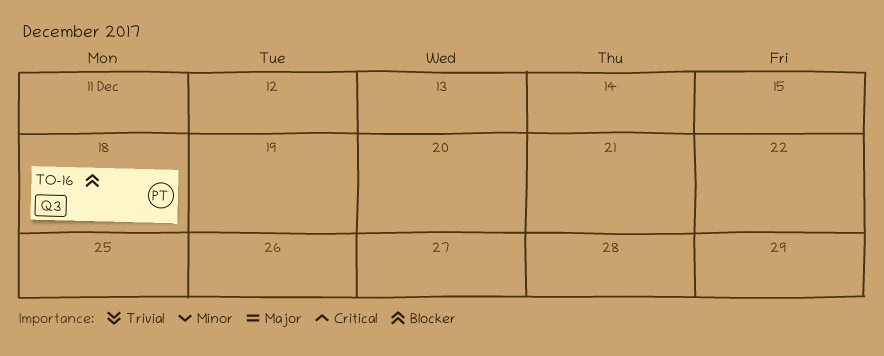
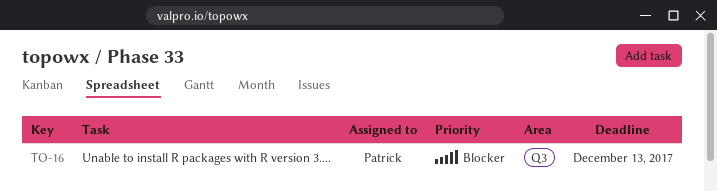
TO-16, due: Dec 18 -> Dec 13

